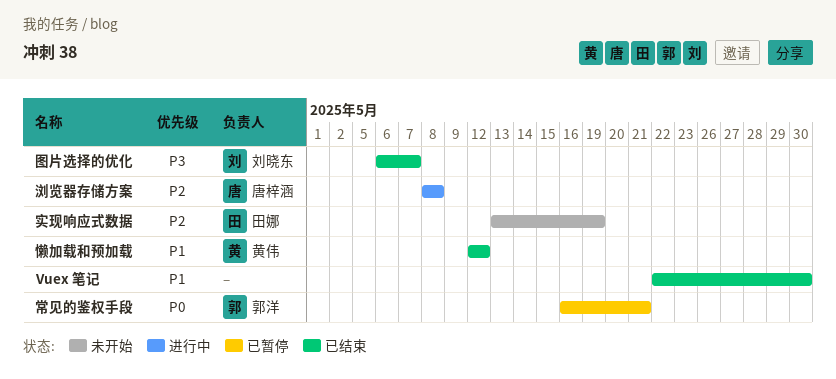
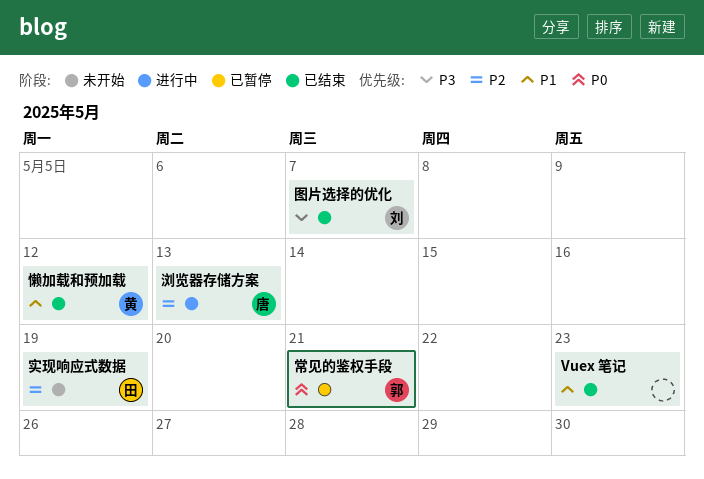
Vuex 笔记, due: May 30 -> May 23
浏览器存储方案, due: May 8 -> May 13

